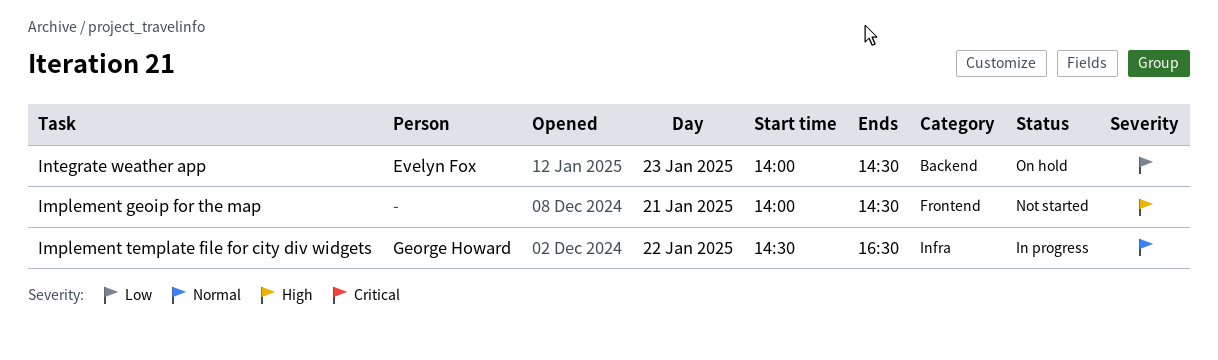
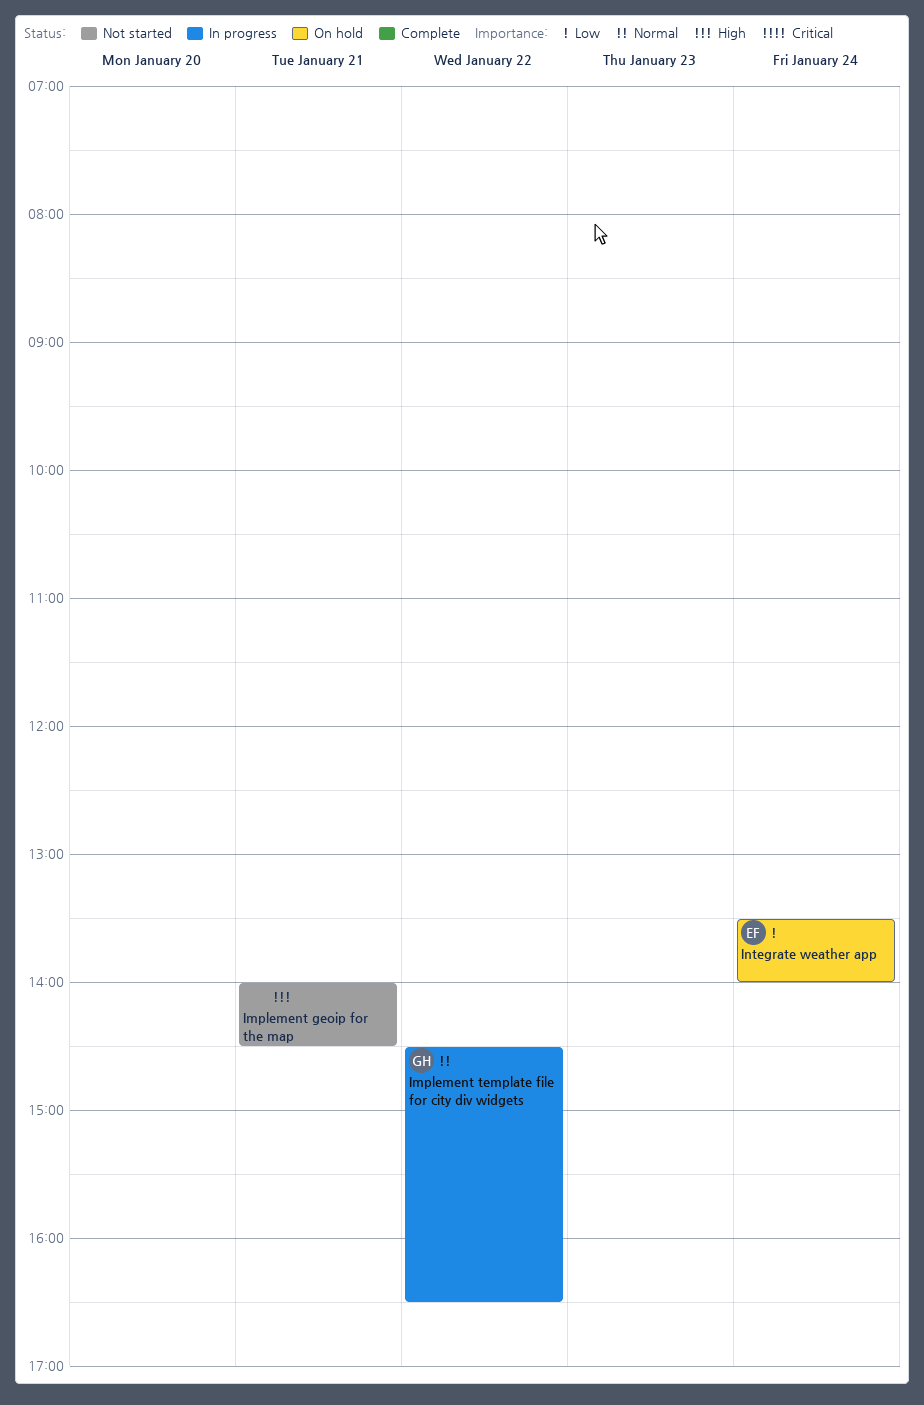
Integrate weather app, day: Jan 23 -> Jan 24
Integrate weather app, begins: 14:00 -> 13:30
Integrate weather app, ends: 14:30 -> 14:00

